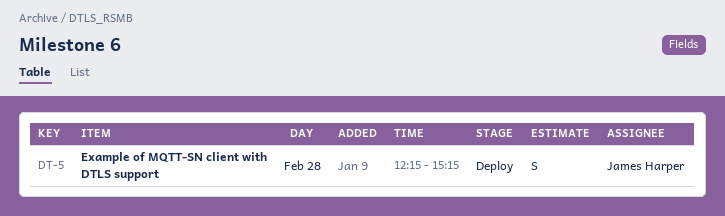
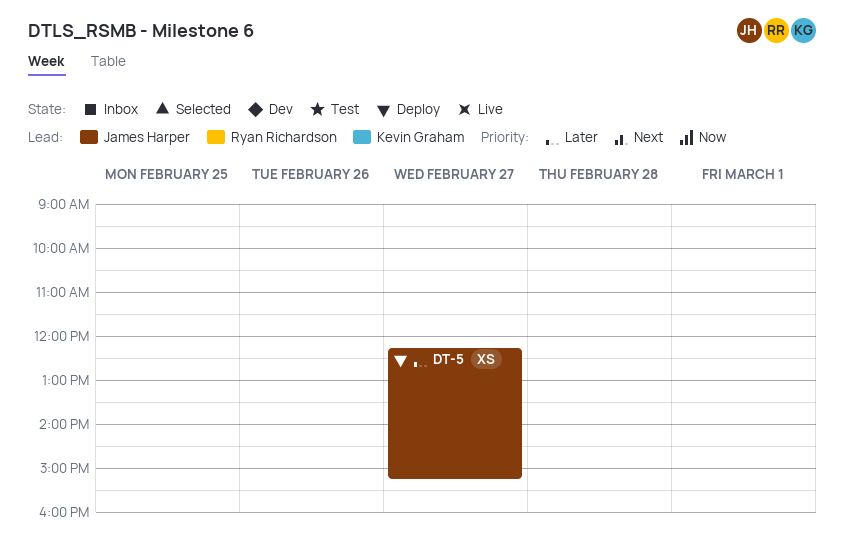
DT-5, estimate: S -> XS
DT-5, day: Feb 28 -> Feb 27

